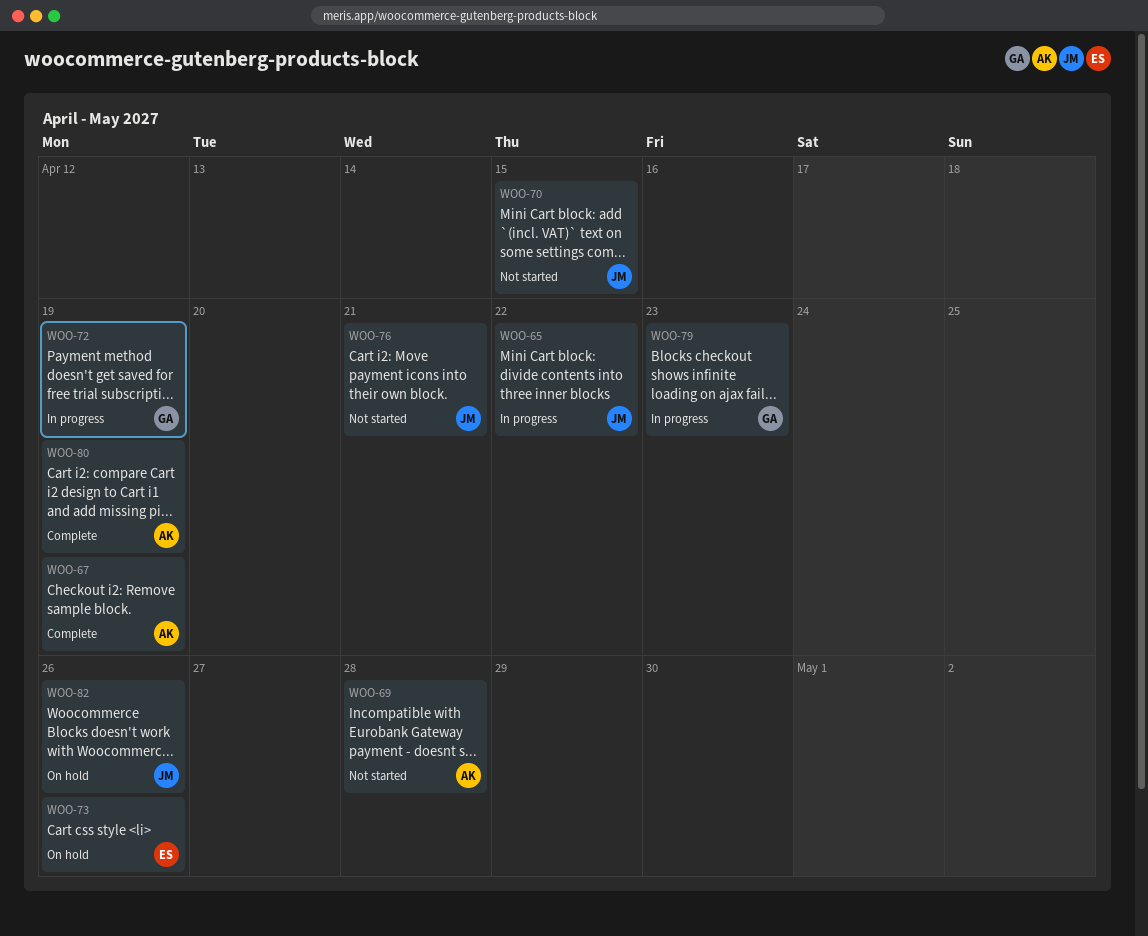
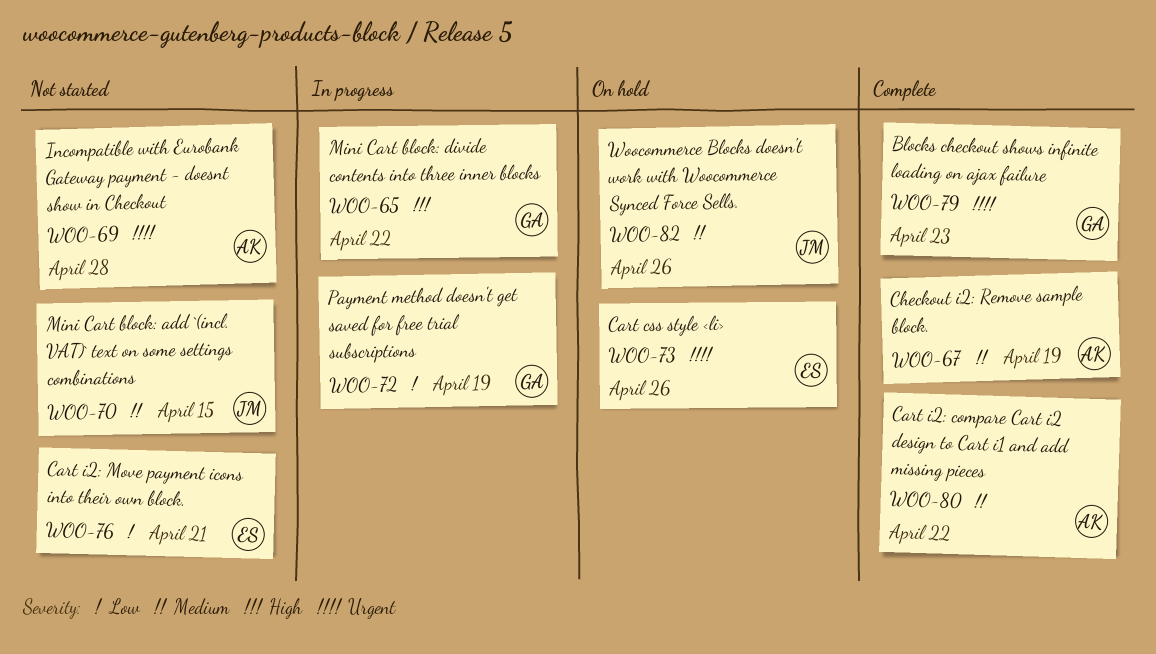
WOO-65, owner: JM -> GA
WOO-76, owner: JM -> ES
WOO-79, status: In progress -> Complete
WOO-80, due: Apr 19 -> Apr 22

